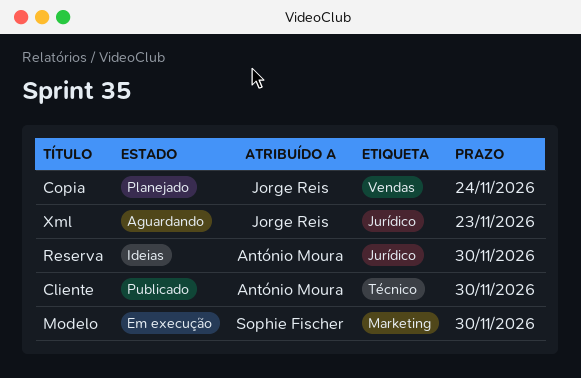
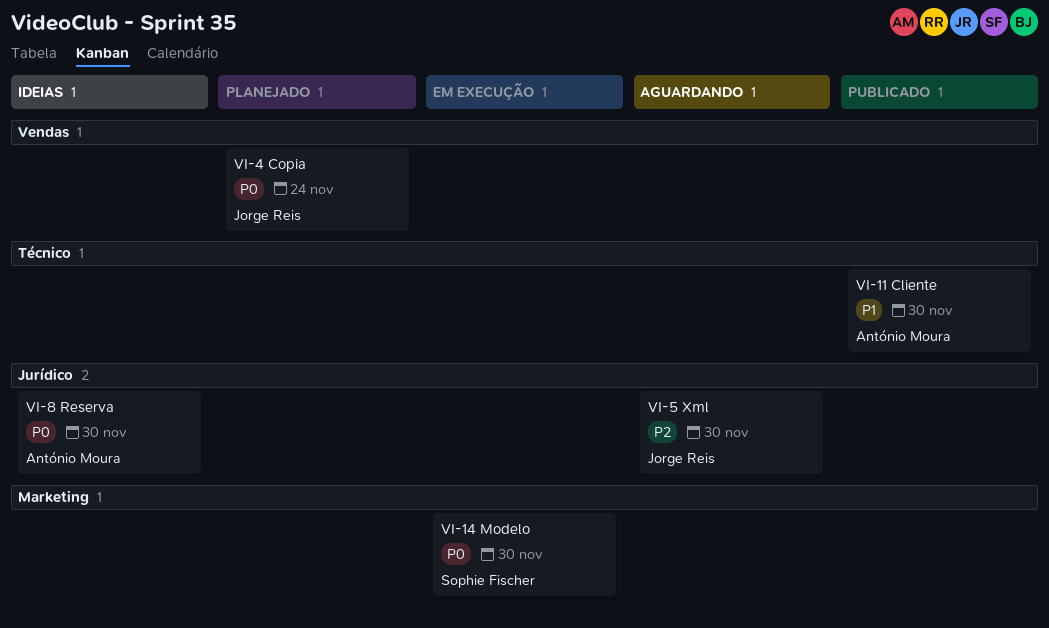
Xml, due: Nov 23 -> Nov 30

